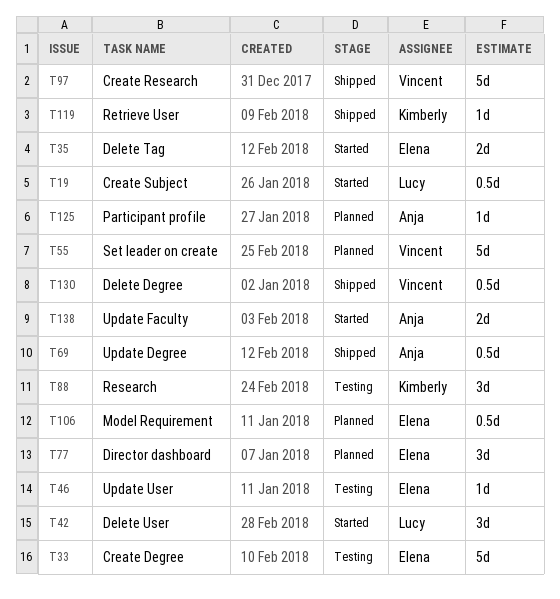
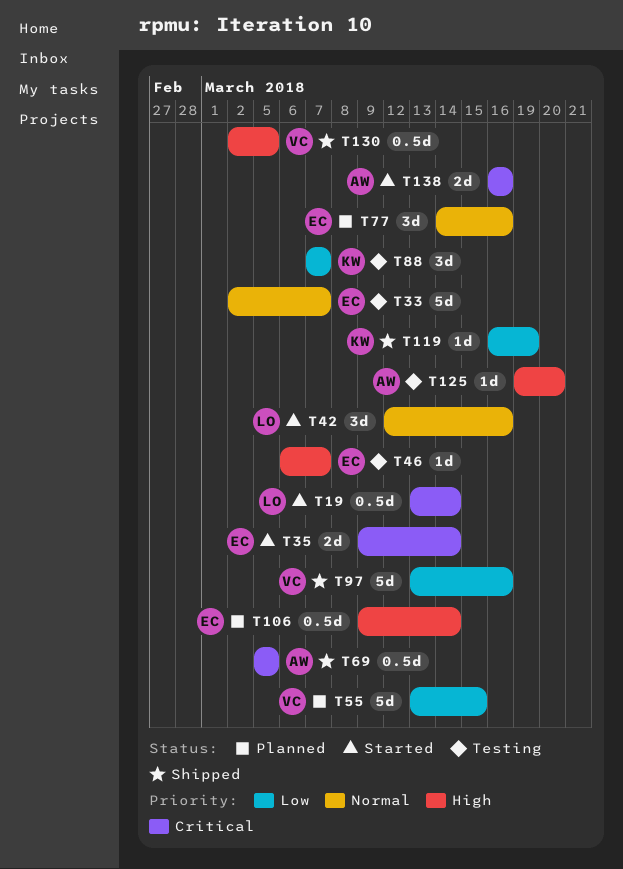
T125, status: Planned -> Testing

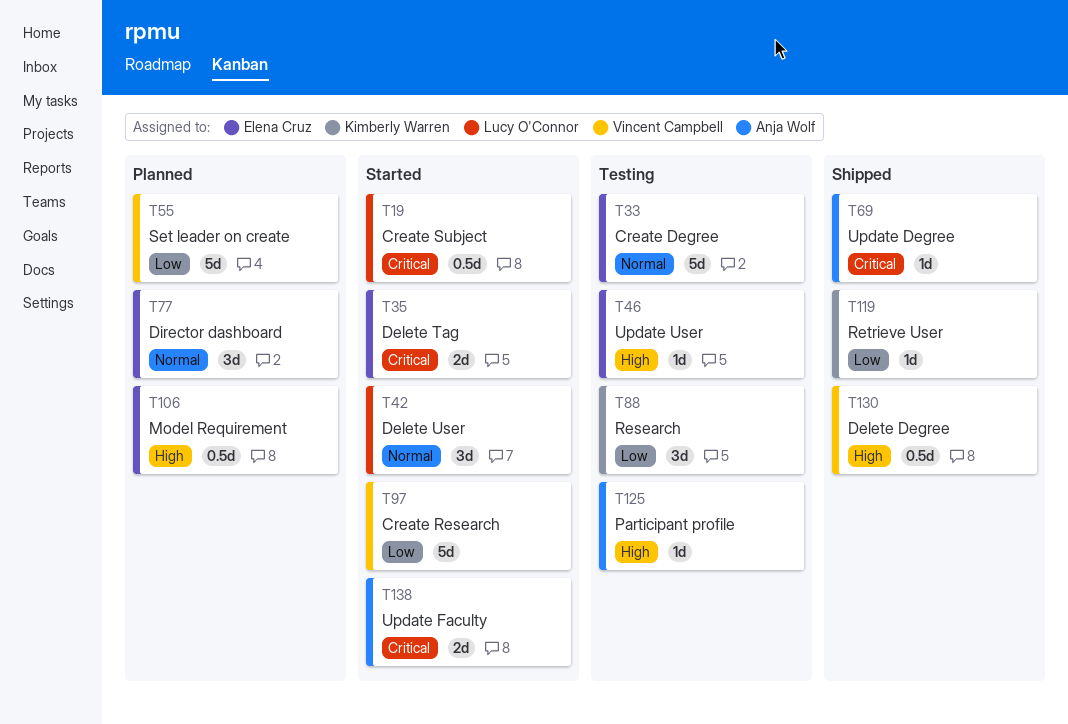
T69, estimate: 0.5d -> 1d
T97, status: Shipped -> Started

